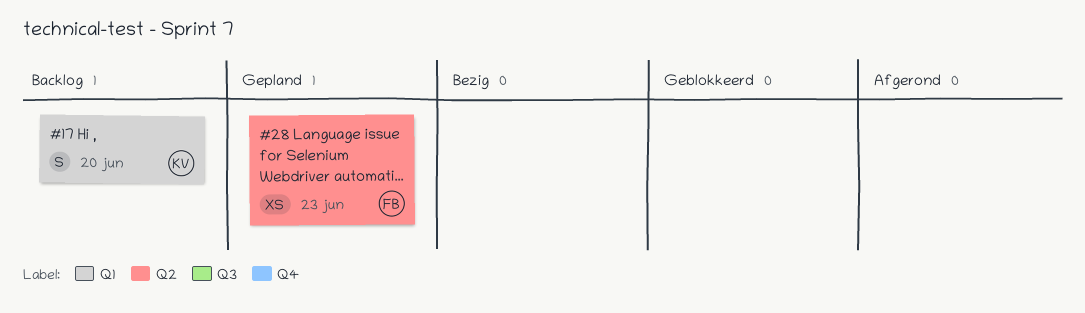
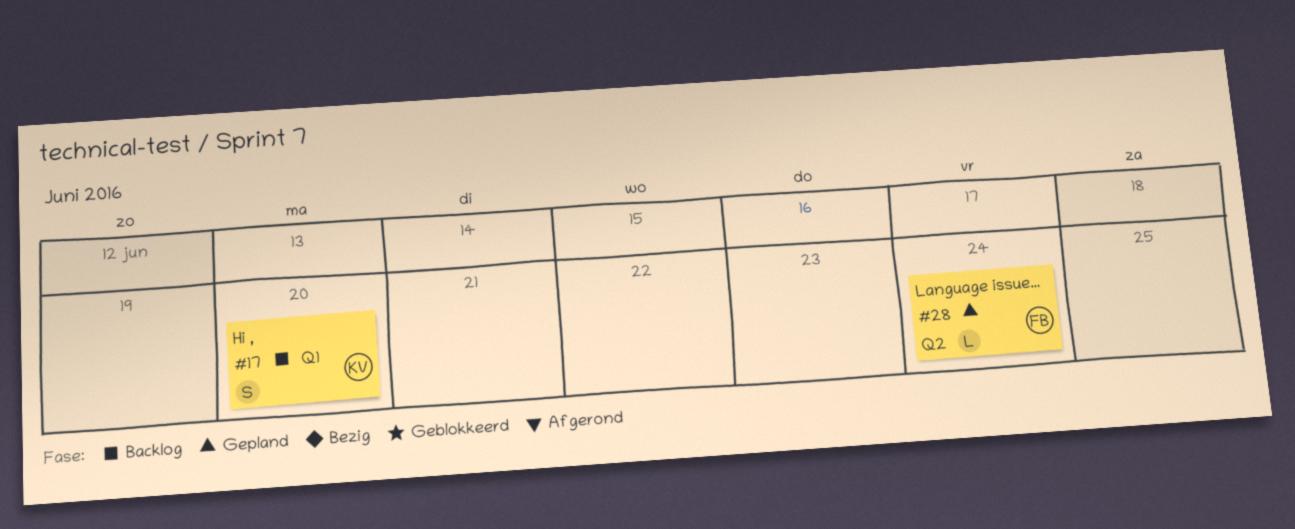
#28, estimate: XS -> L
#28, due: Jun 23 -> Jun 24

